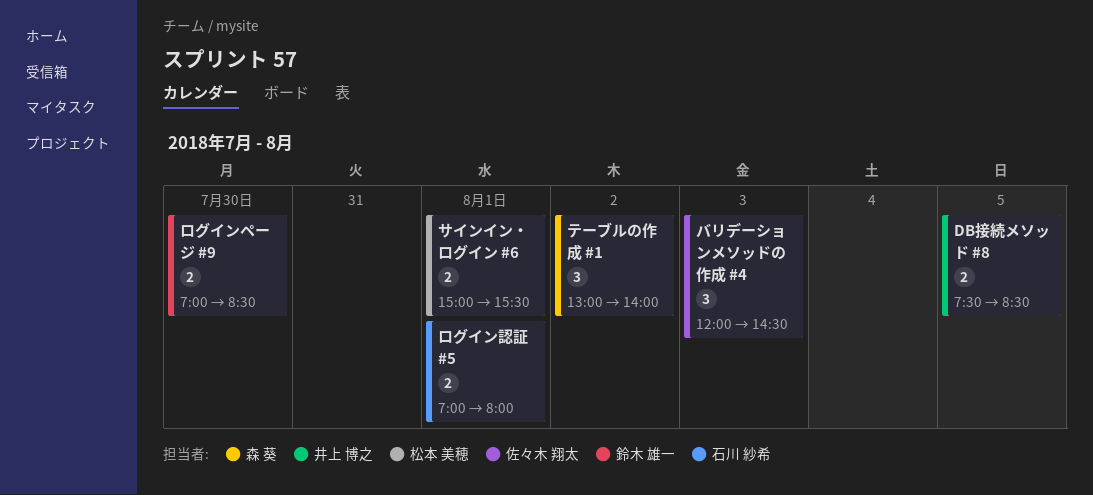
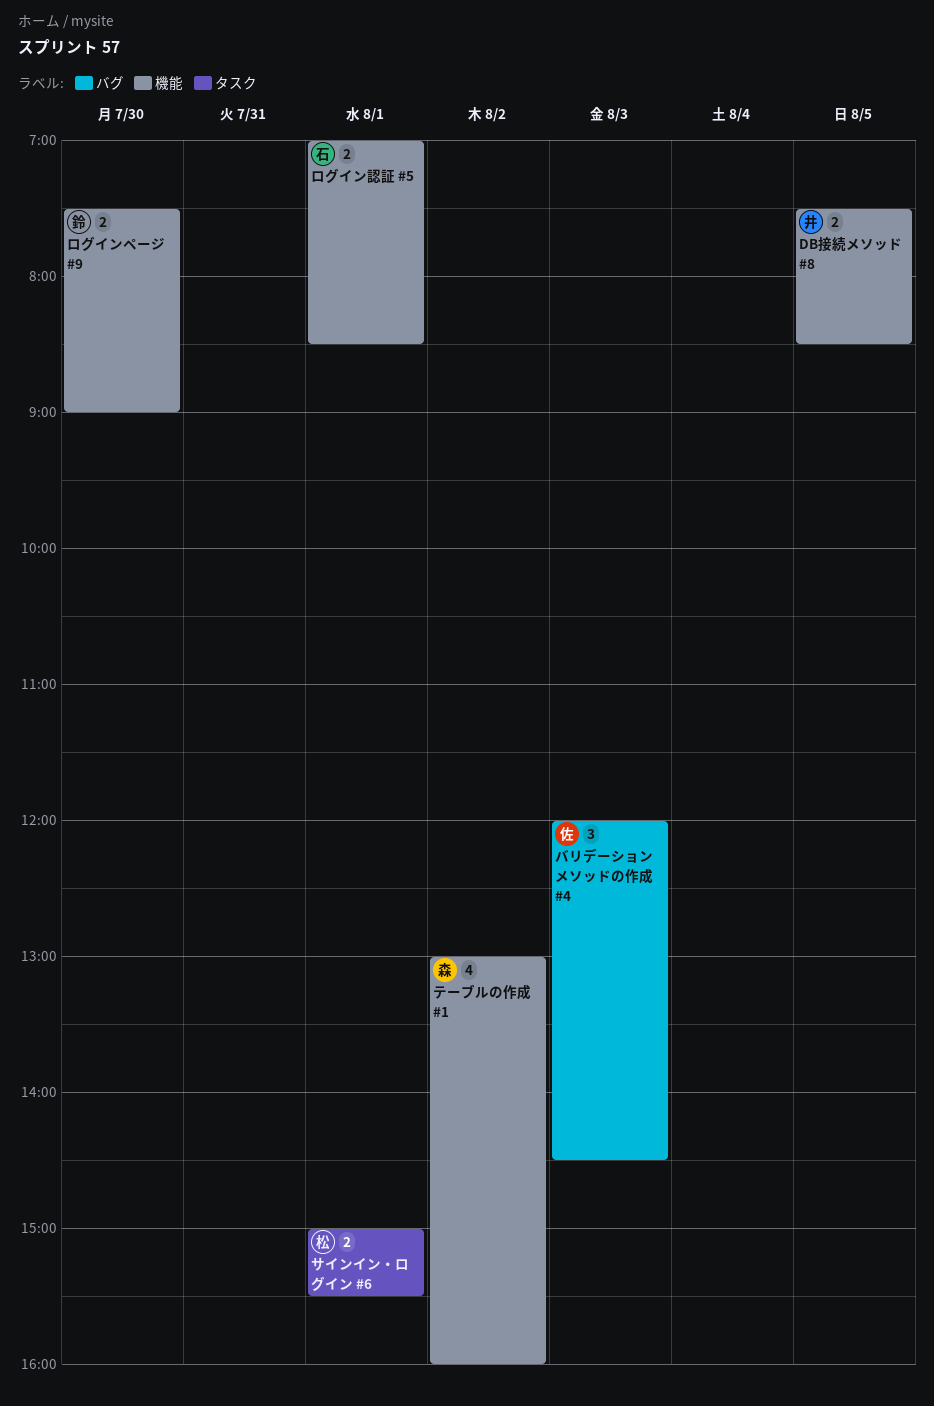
テーブルの作成 #1, estimate: 3 -> 4
テーブルの作成 #1, ends: 14:00 -> 16:00
ログインページ #9, begins: 07:00 -> 07:30
ログインページ #9, ends: 08:30 -> 09:00
ログイン認証 #5, ends: 08:00 -> 08:30

